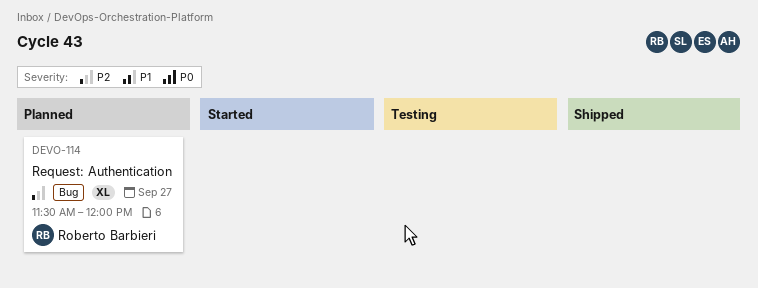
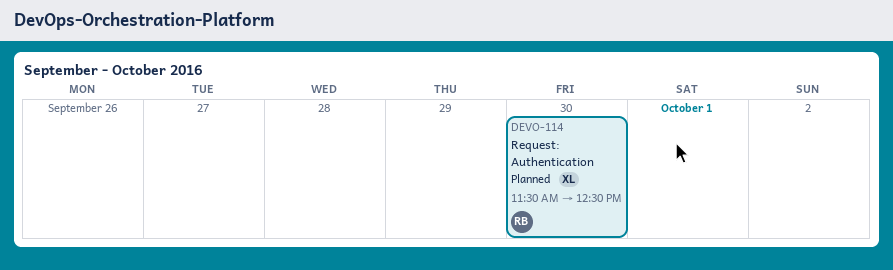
DEVO-114, day: Sep 27 -> Sep 30
DEVO-114, ends: 12:00 -> 12:30

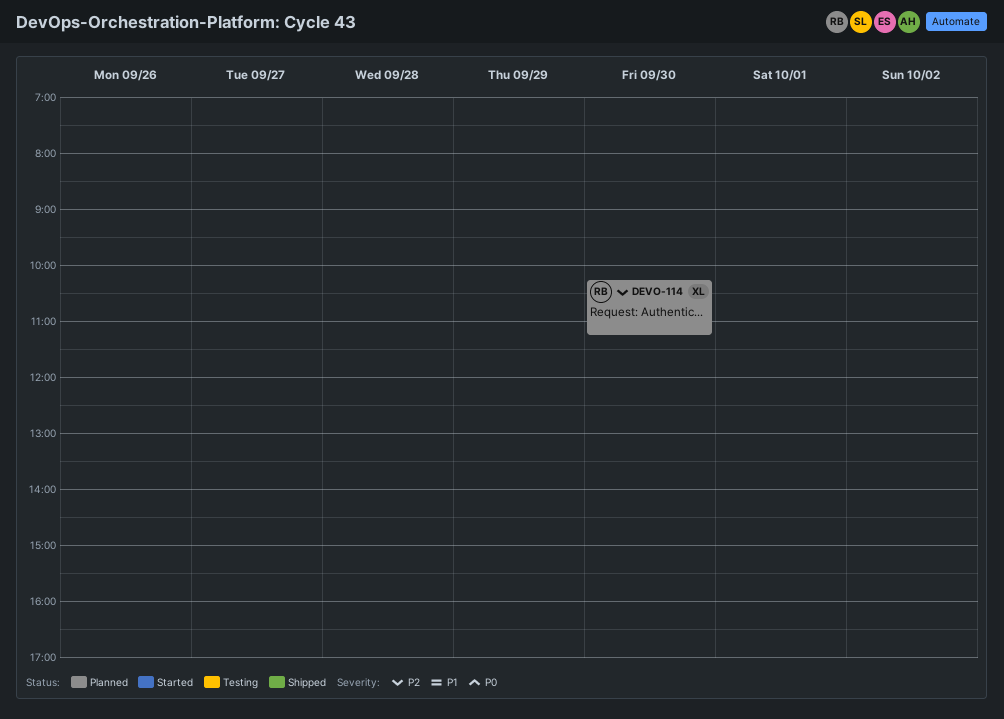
DEVO-114, begins: 11:30 -> 10:15
DEVO-114, ends: 12:30 -> 11:15

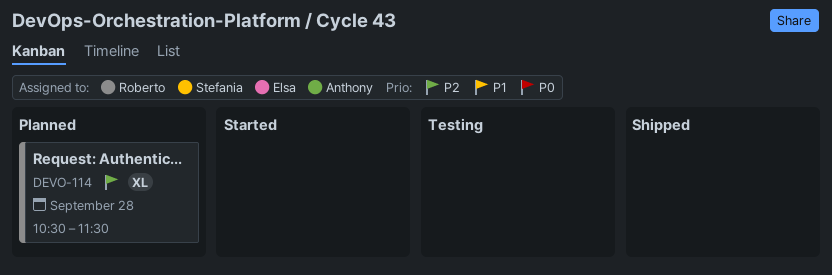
DEVO-114, day: Sep 30 -> Sep 28
DEVO-114, begins: 10:15 -> 10:30
DEVO-114, ends: 11:15 -> 11:30

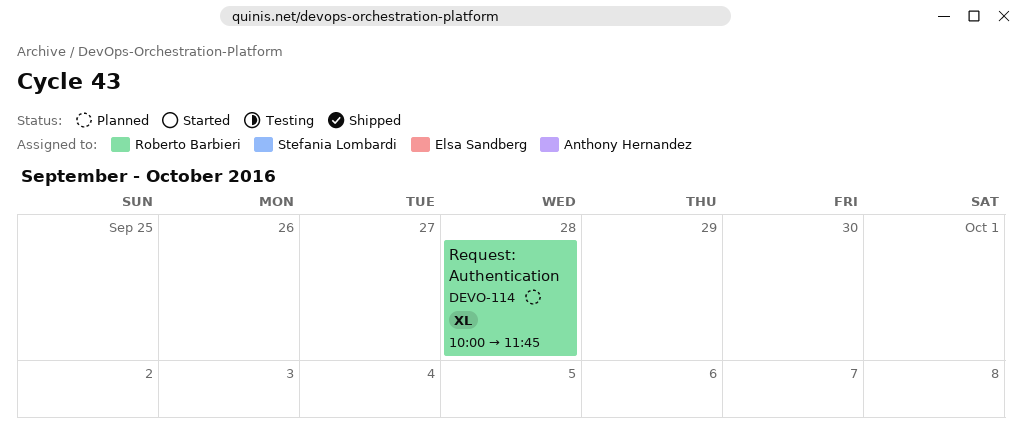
DEVO-114, begins: 10:30 -> 10:00
DEVO-114, ends: 11:30 -> 11:45

